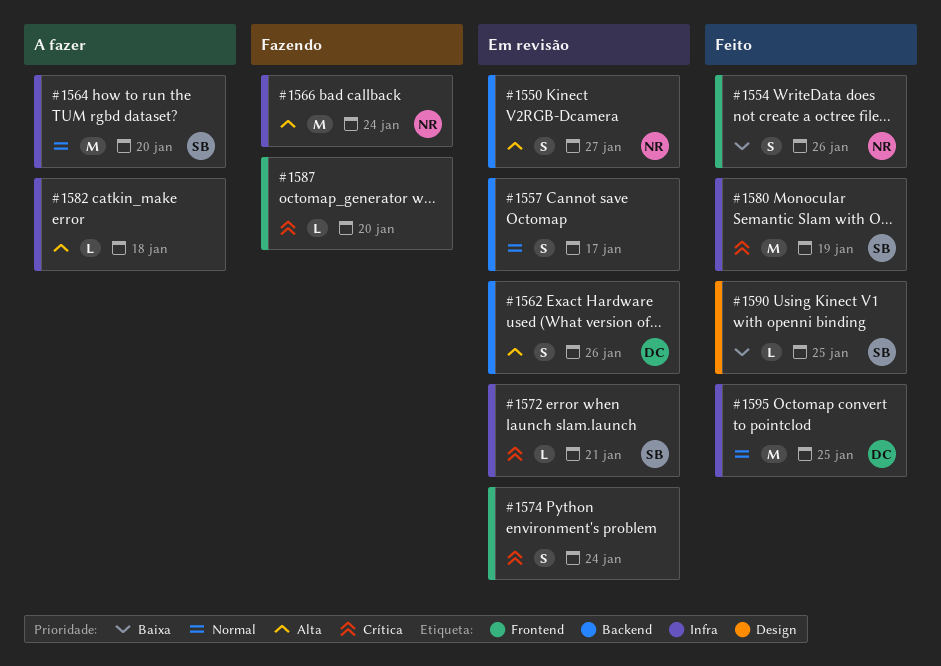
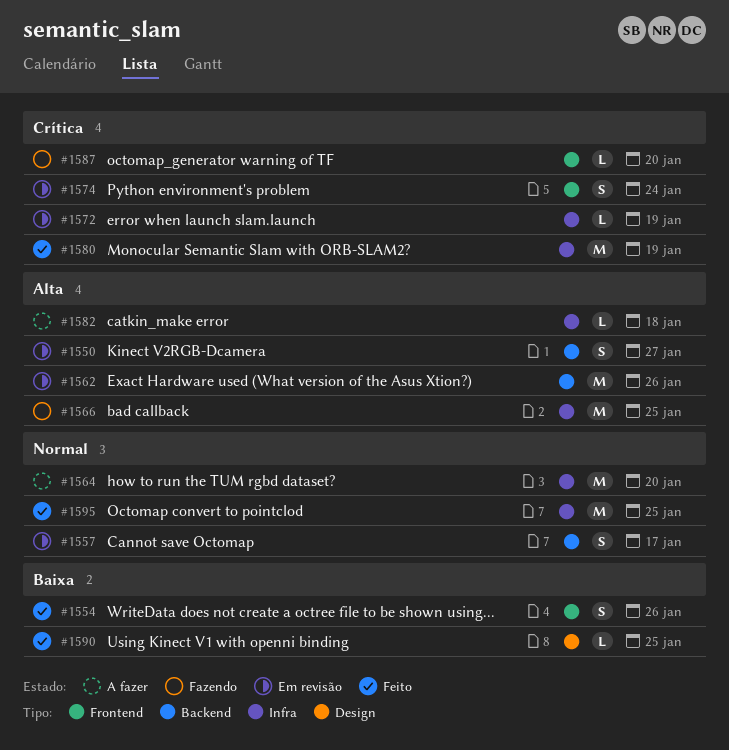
#1562, estimate: S -> M
#1566, due: Jan 24 -> Jan 25
#1572, due: Jan 21 -> Jan 19

